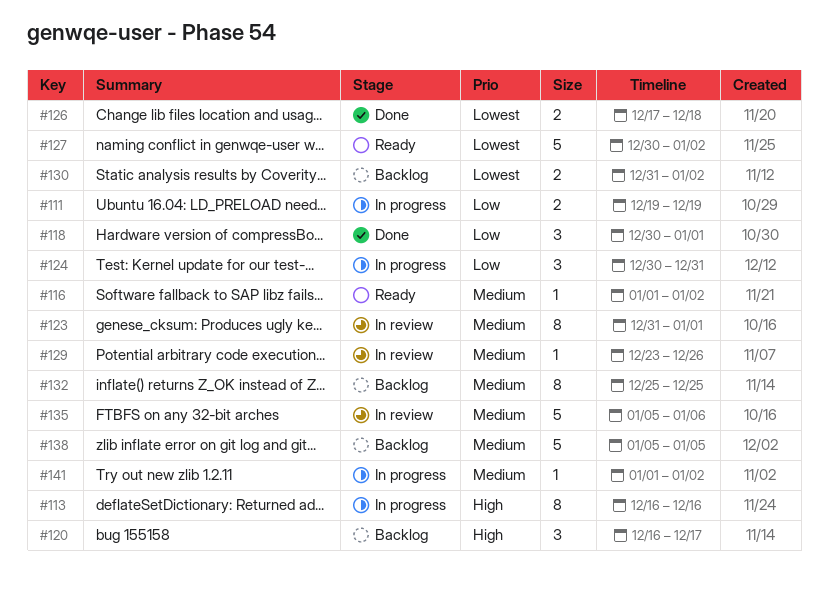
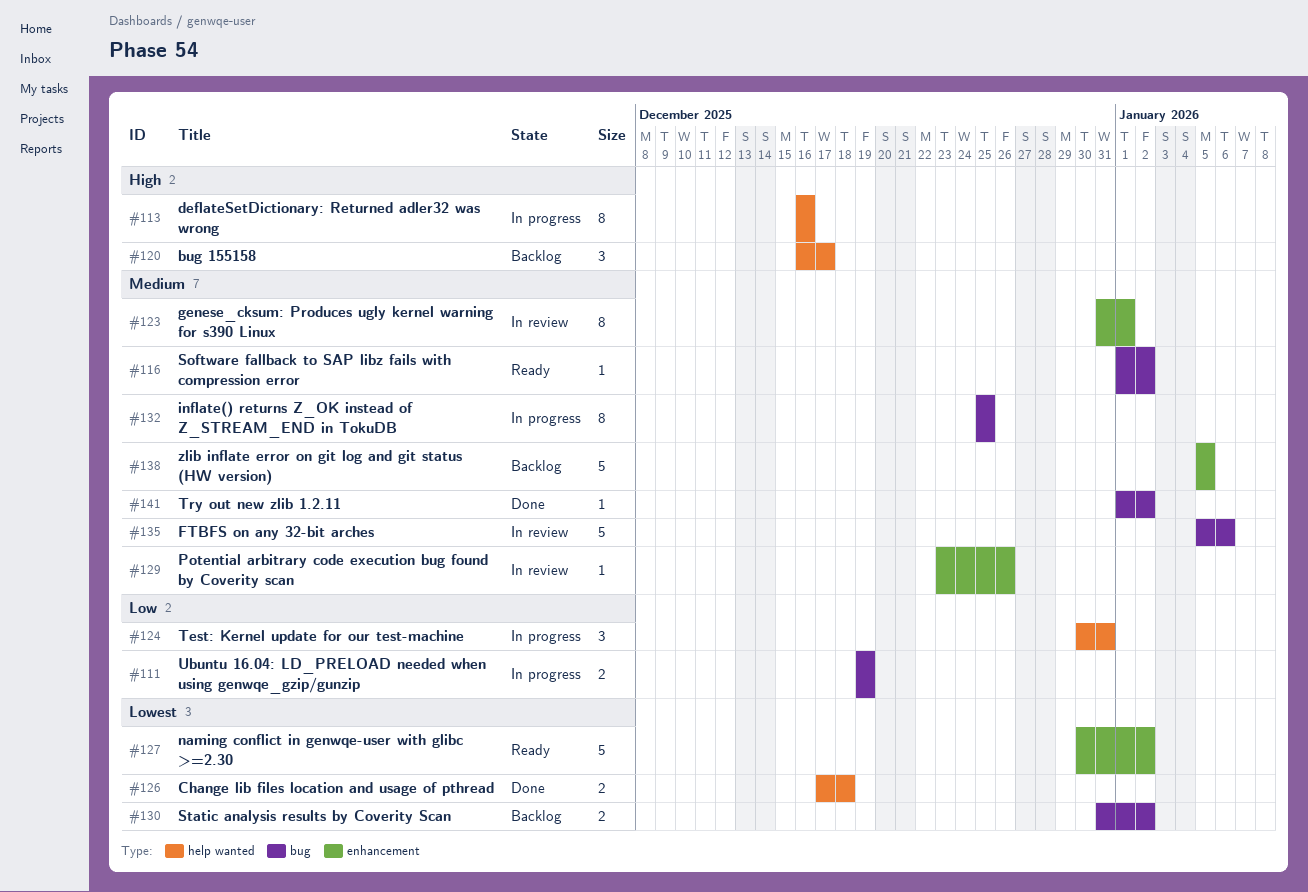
#118: present -> none
#132, status: Backlog -> In progress
#141, status: In progress -> Done

